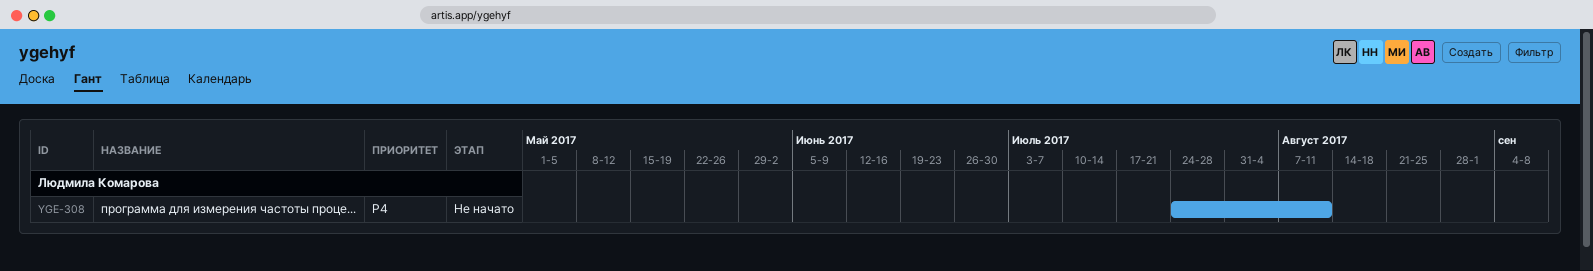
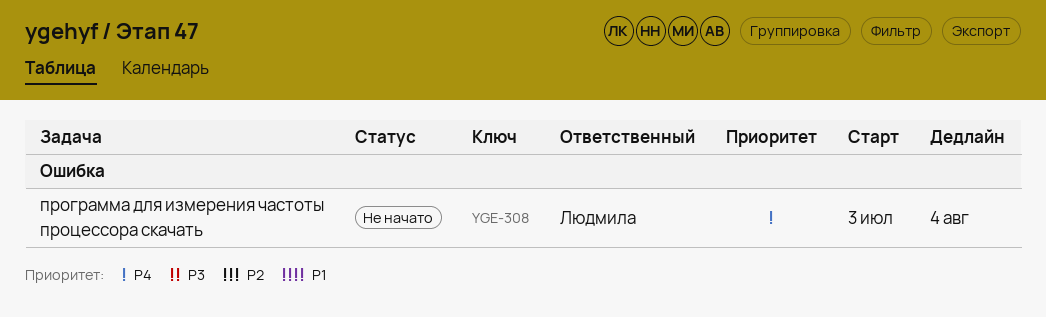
YGE-308, start: Jul 24 -> Jul 3
YGE-308, due: Aug 11 -> Aug 4

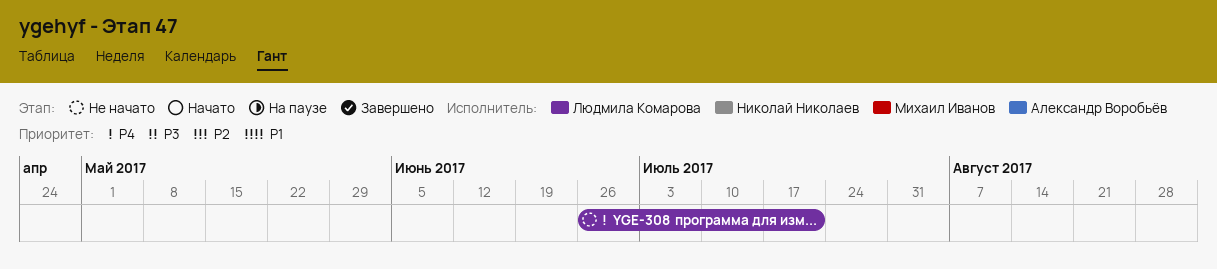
YGE-308, start: Jul 3 -> Jun 26
YGE-308, due: Aug 4 -> Jul 21

